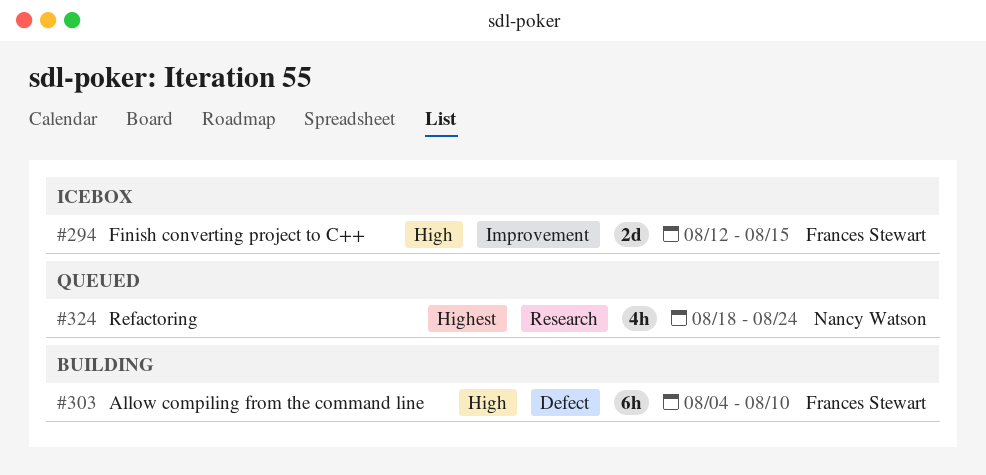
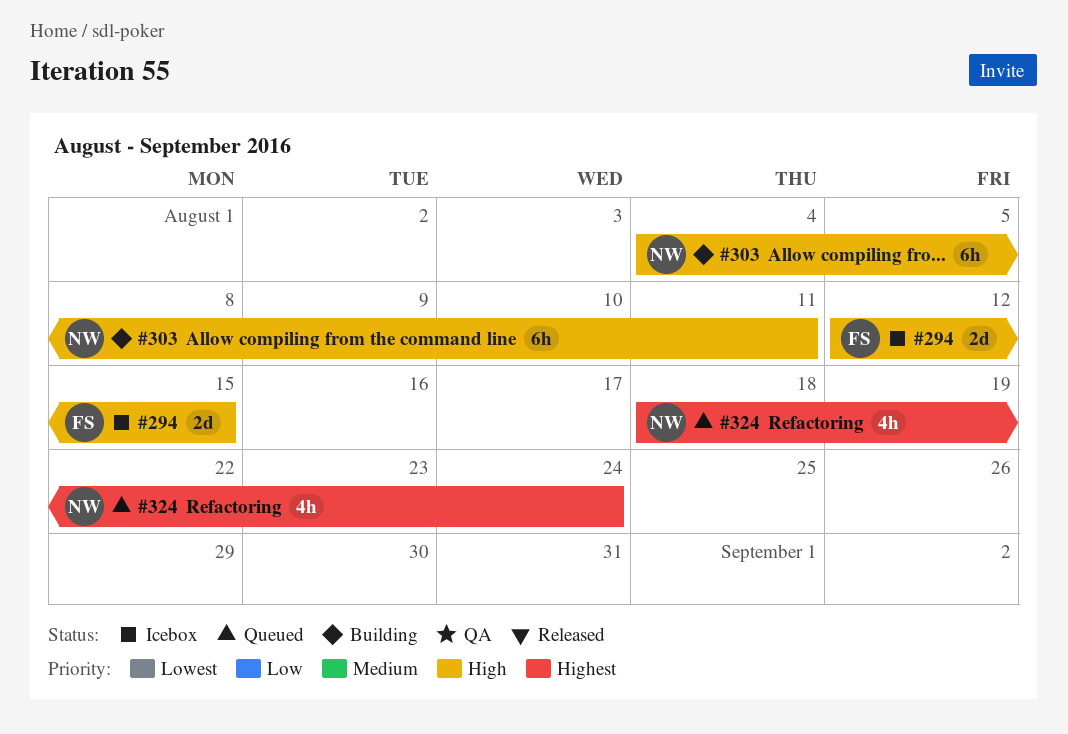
#303, owner: Frances Stewart -> Nancy Watson
#303, due: Aug 10 -> Aug 11

